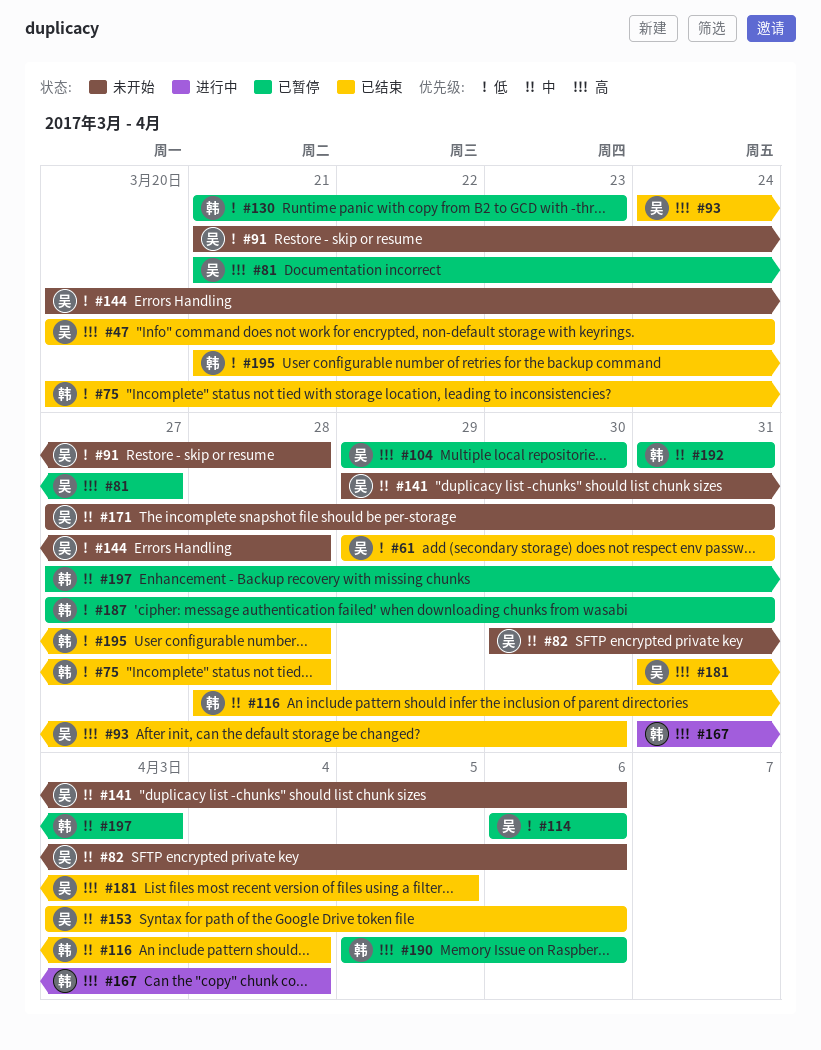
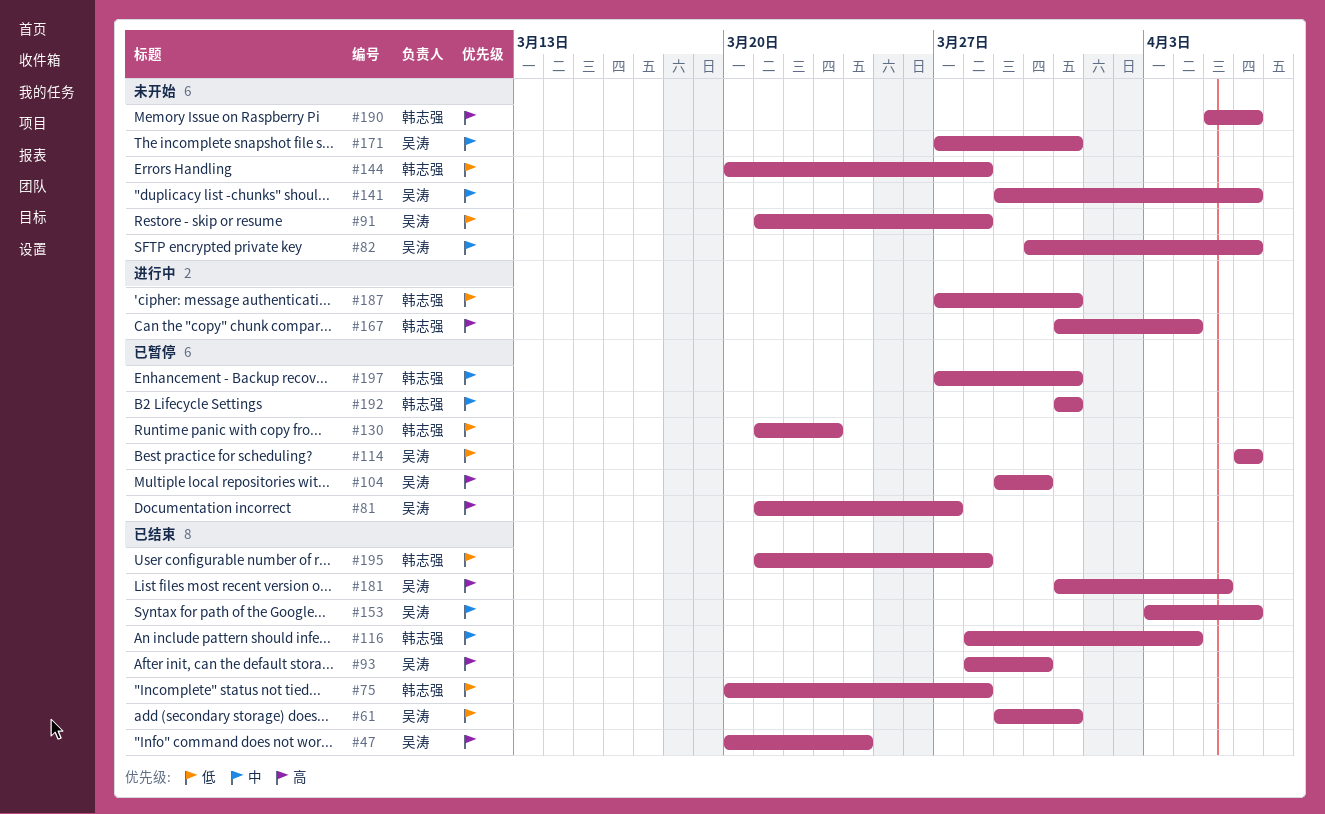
#93, start: Mar 24 -> Mar 28
#144, owner: 吴涛 -> 韩志强
#187, status: 已暂停 -> 进行中
#190, status: 已暂停 -> 未开始
#197, due: Apr 3 -> Mar 31

